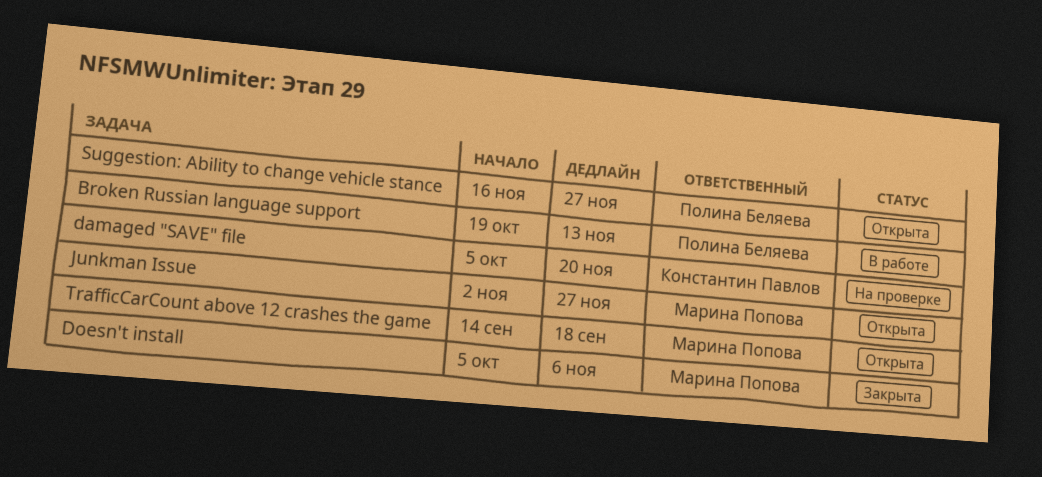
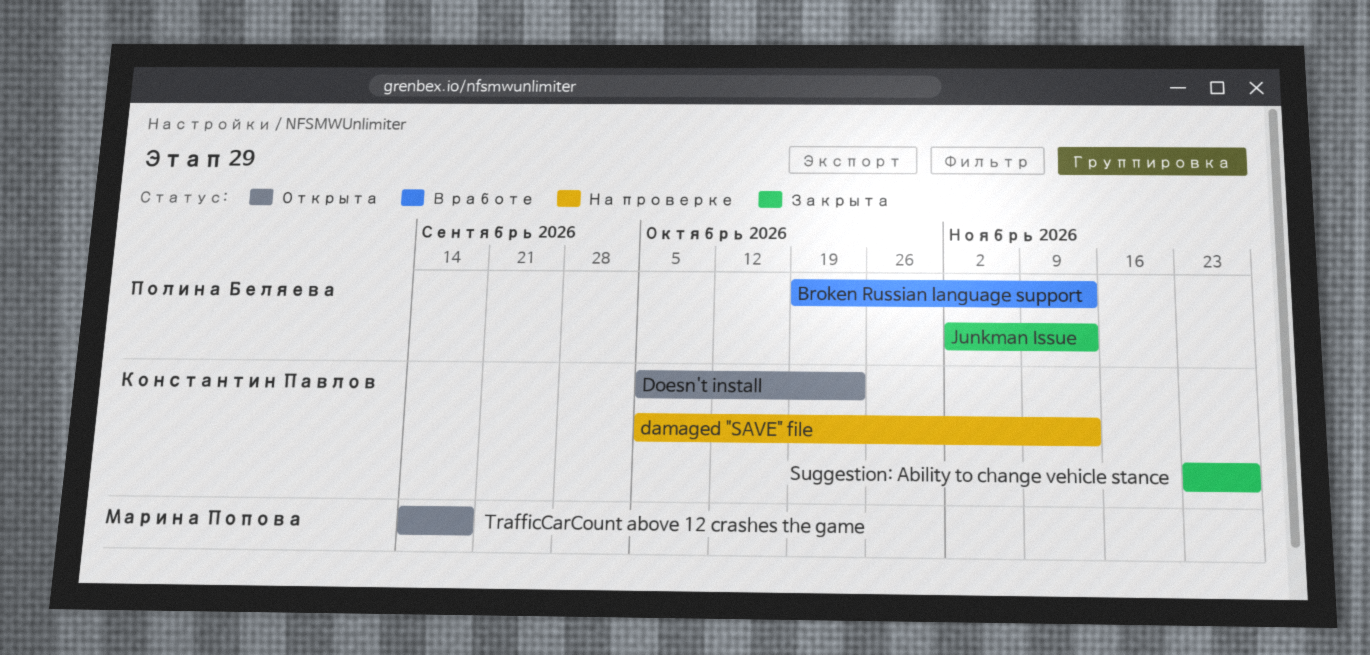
damaged "SAVE" file, due: Nov 20 -> Nov 13
Doesn't install, status: Закрыта -> Открыта
Doesn't install, owner: Марина Попова -> Константин Павлов
Doesn't install, due: Nov 6 -> Oct 23
Junkman Issue, status: Открыта -> Закрыта
Junkman Issue, owner: Марина Попова -> Полина Беляева
Junkman Issue, due: Nov 27 -> Nov 13
Suggestion: Ability to change vehicle stance, status: Открыта -> Закрыта
Suggestion: Ability to change vehicle stance, owner: Полина Беляева -> Константин Павлов
Suggestion: Ability to change vehicle stance, start: Nov 16 -> Nov 23

